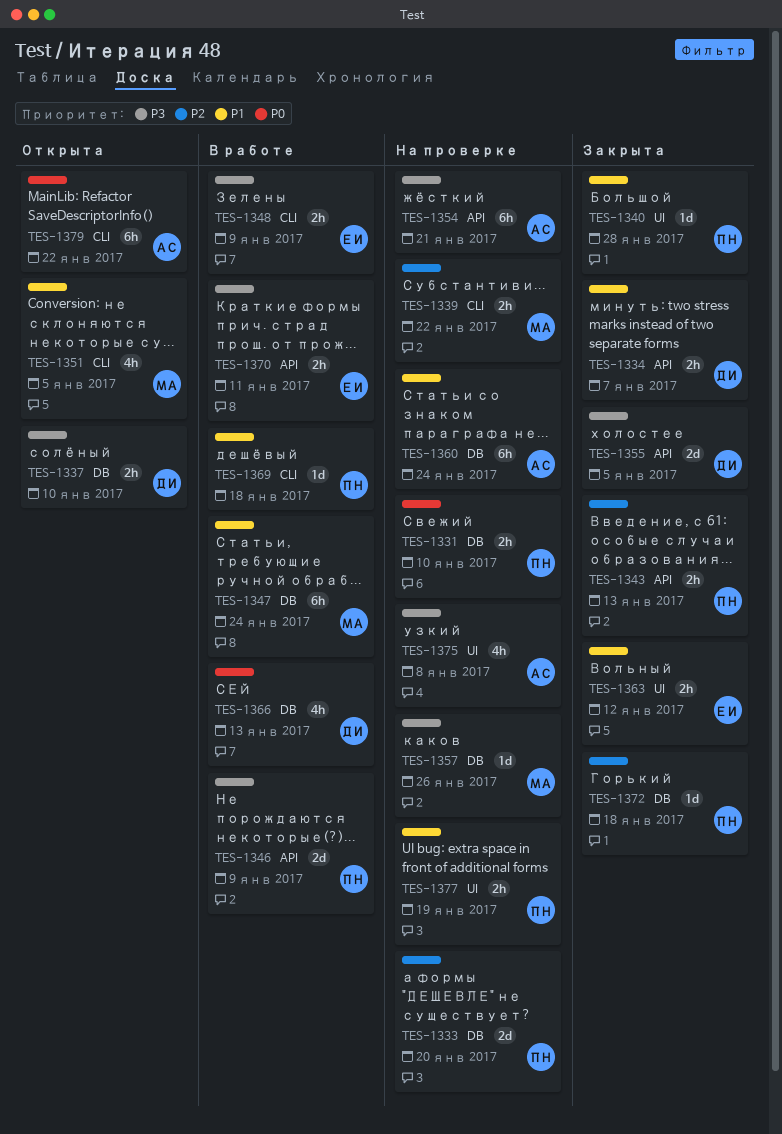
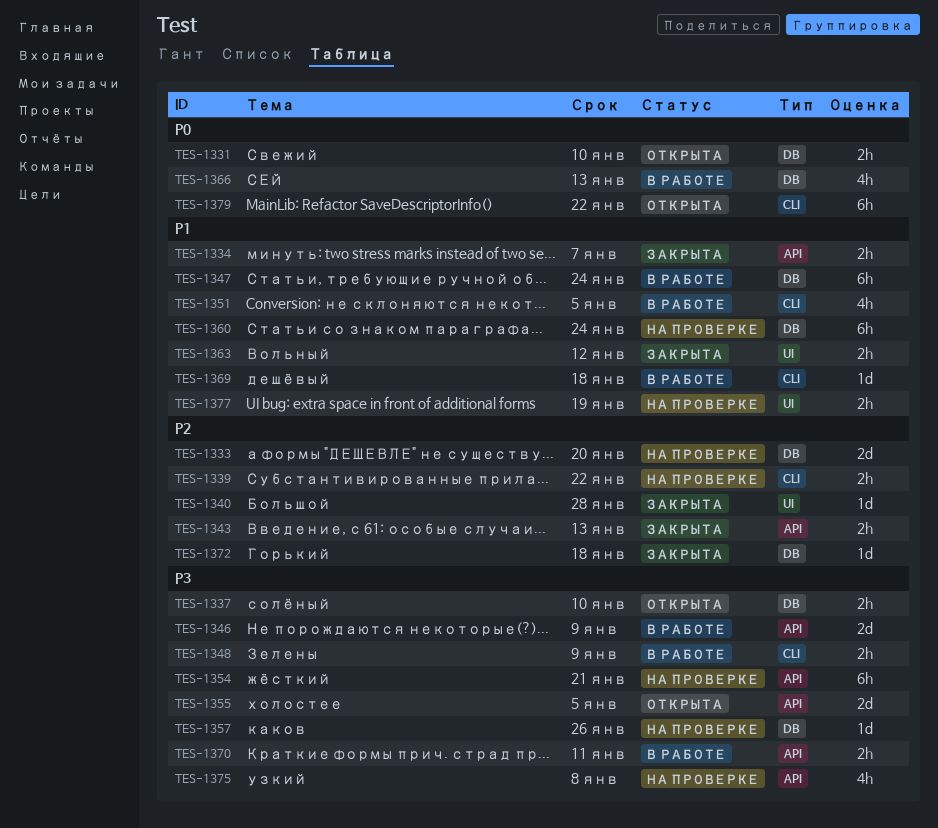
TES-1331, status: На проверке -> Открыта
TES-1340, priority: P1 -> P2
TES-1351, status: Открыта -> В работе
TES-1355, status: Закрыта -> Открыта
TES-1375, label: UI -> API

